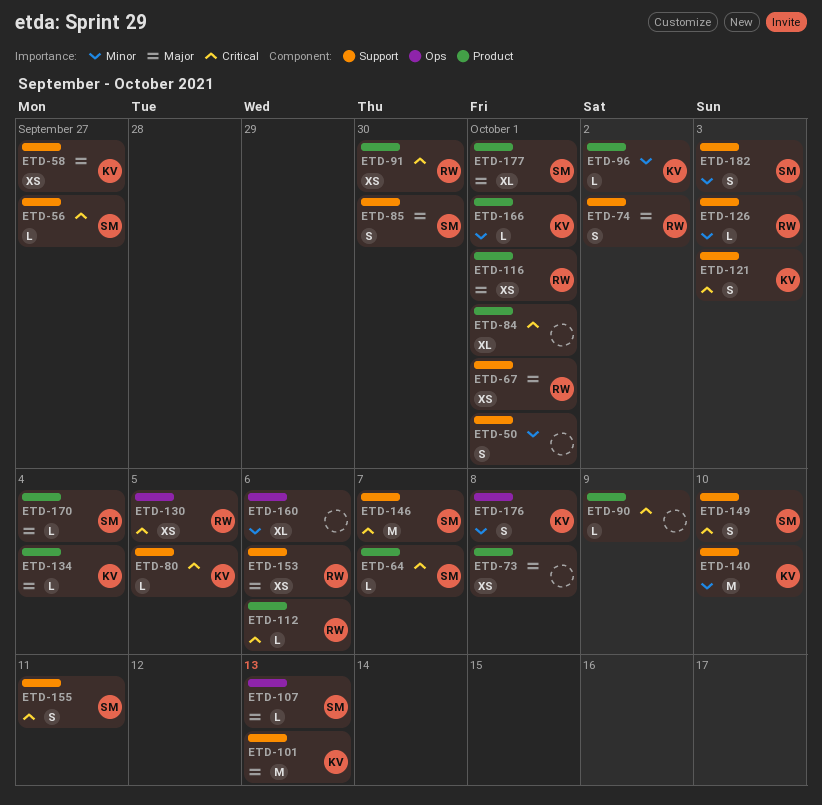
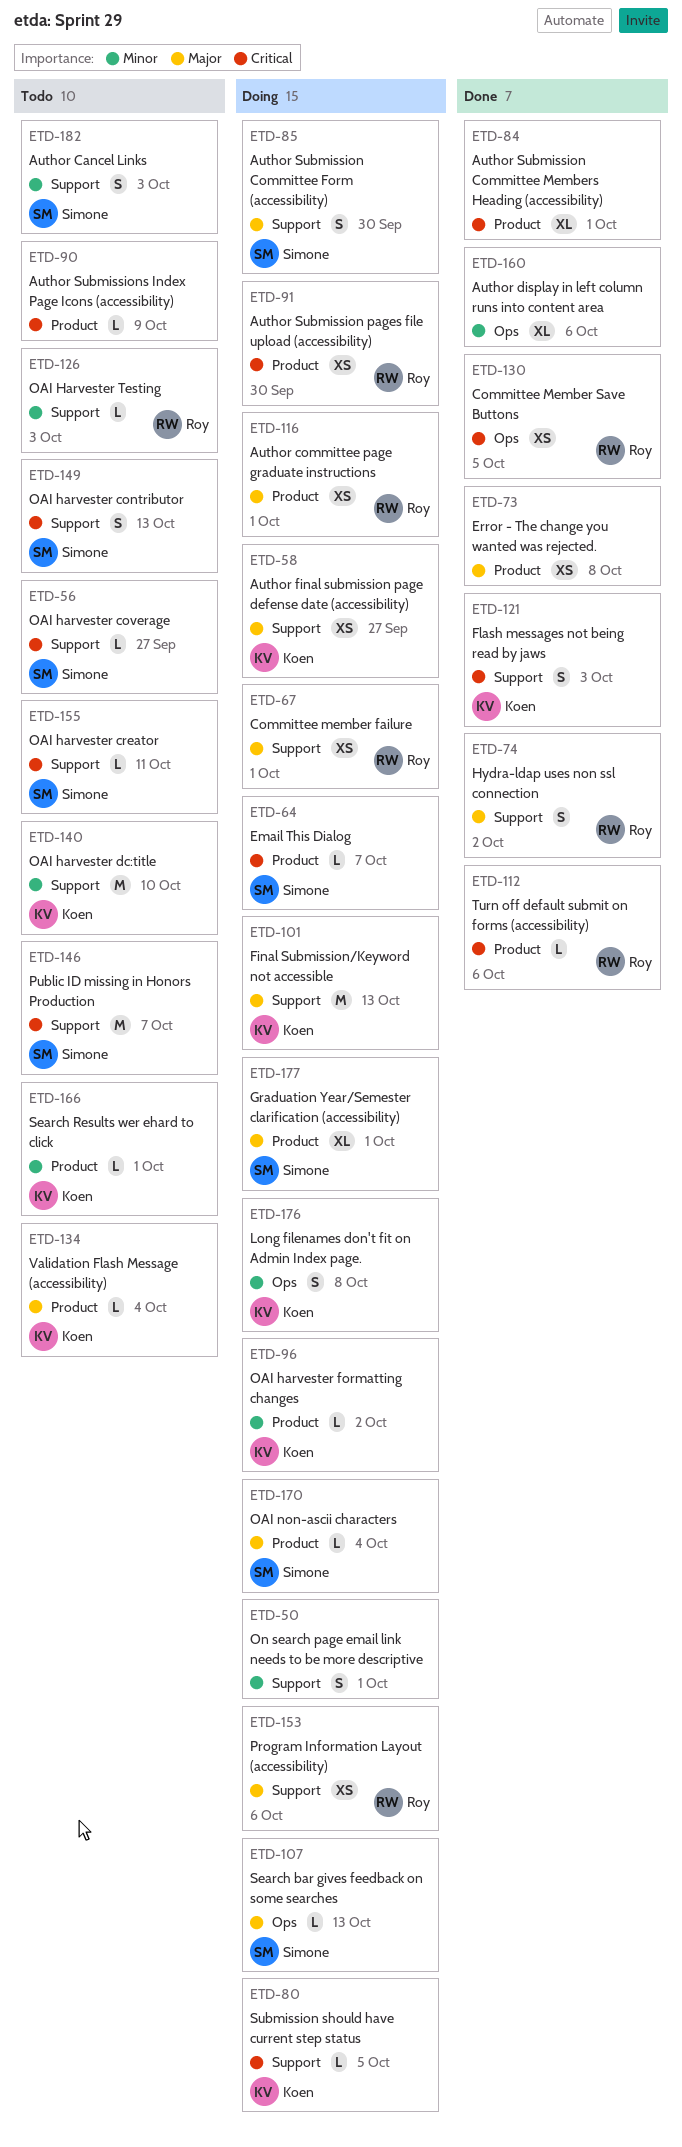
ETD-149, due: Oct 10 -> Oct 13
ETD-155, estimate: S -> L

